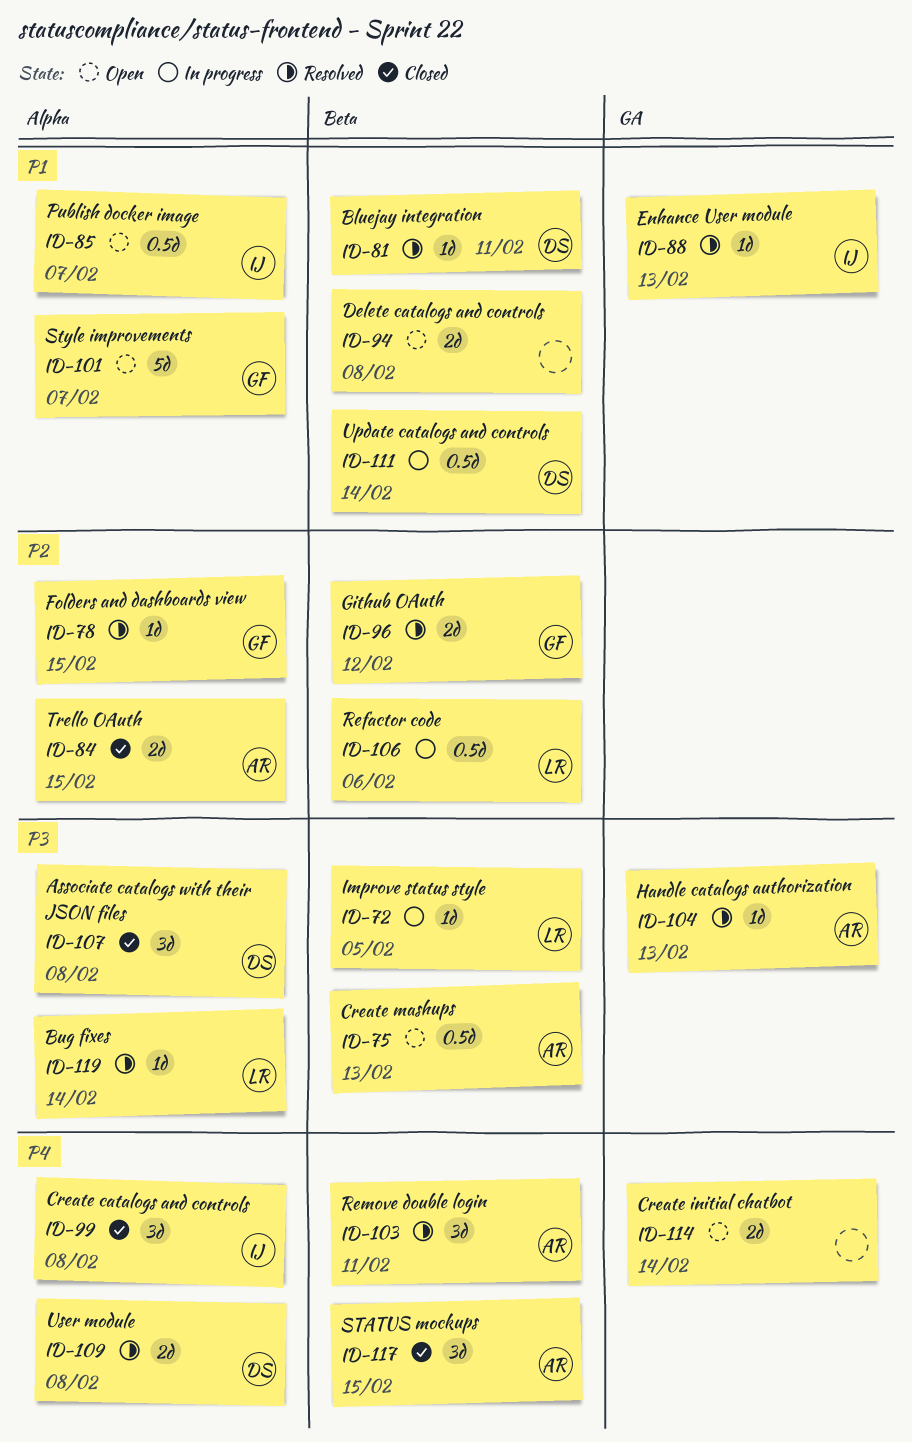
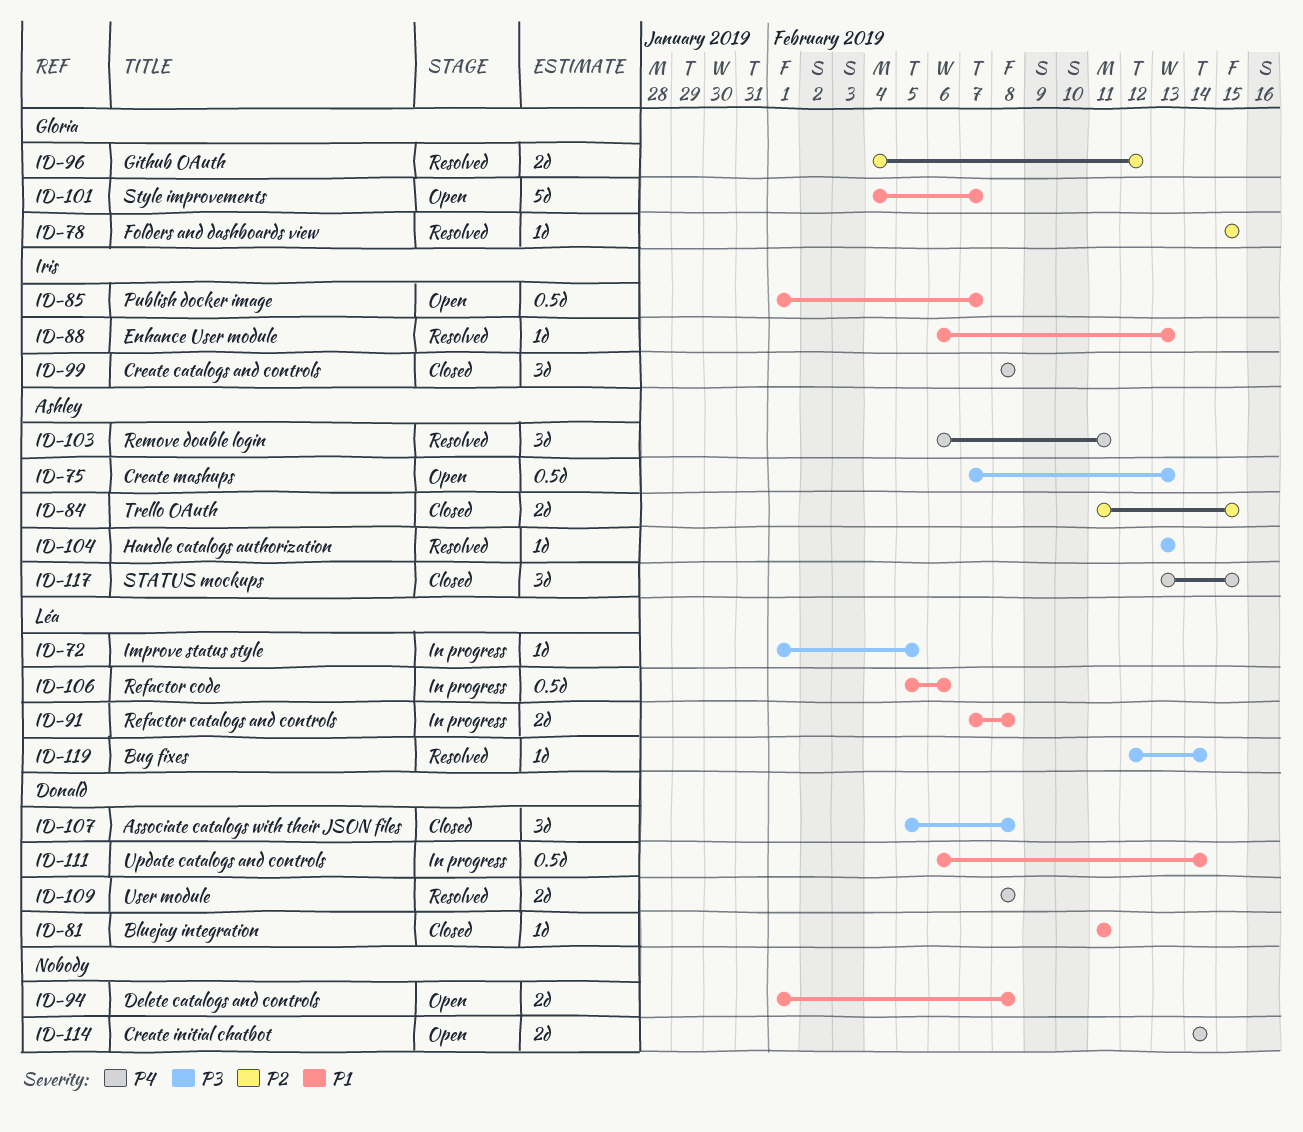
ID-81, status: Resolved -> Closed
ID-91: none -> present
ID-106, priority: P2 -> P1

